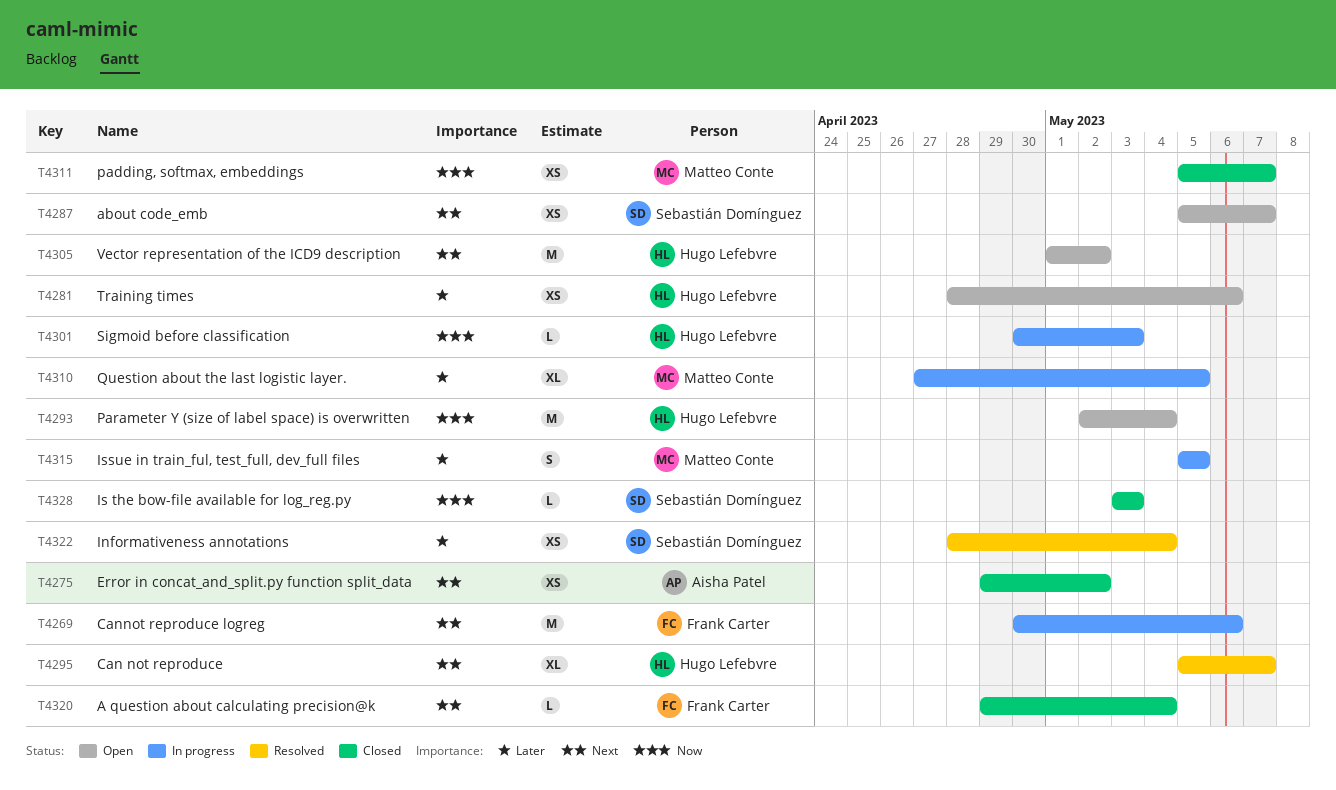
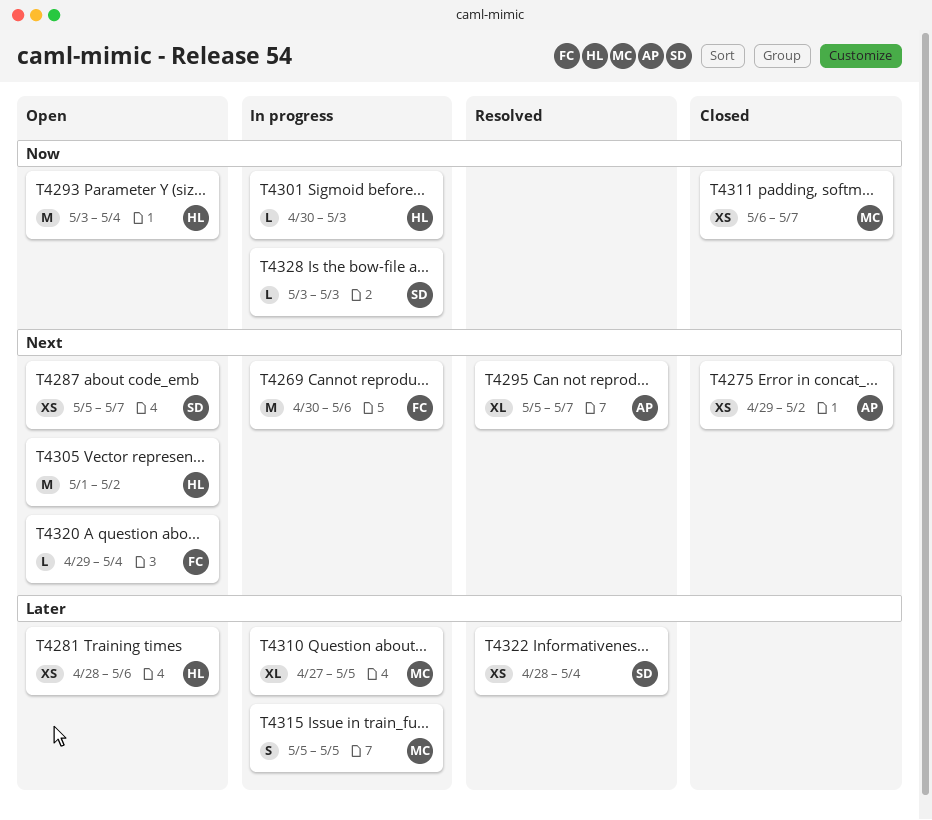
T4293, start: May 2 -> May 3
T4295, owner: Hugo Lefebvre -> Aisha Patel
T4311, start: May 5 -> May 6
T4320, status: Closed -> Open
T4328, status: Closed -> In progress

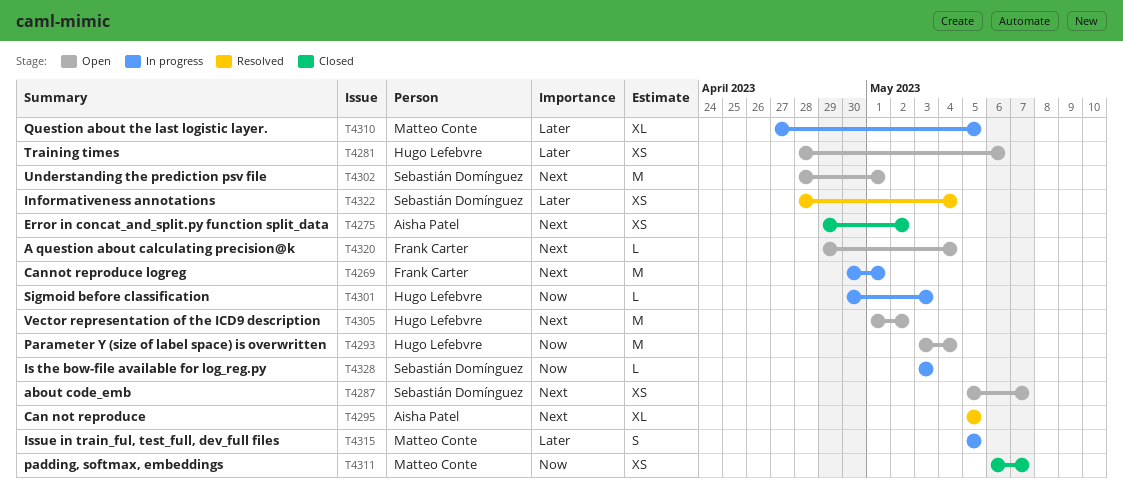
T4269, due: May 6 -> May 1
T4295, due: May 7 -> May 5
T4302: none -> present

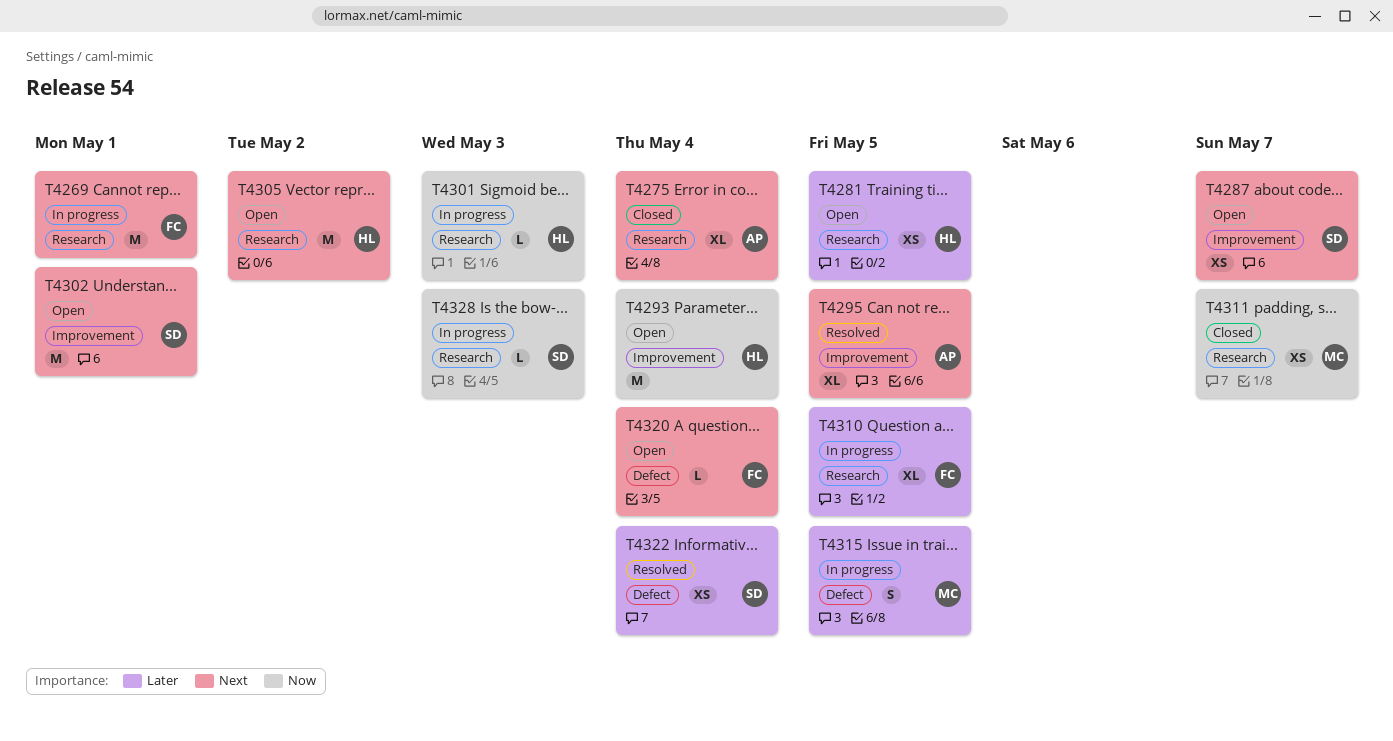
T4275, estimate: XS -> XL
T4275, due: May 2 -> May 4
T4281, due: May 6 -> May 5
T4310, owner: Matteo Conte -> Frank Carter

